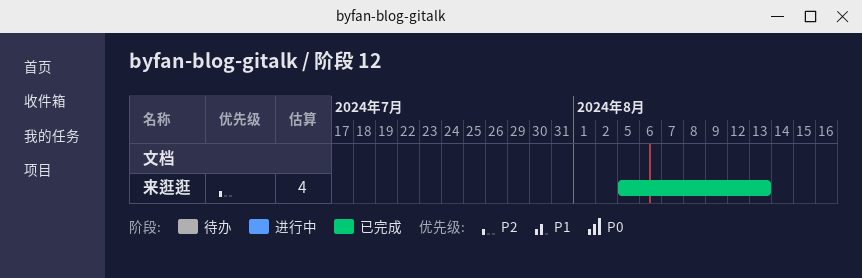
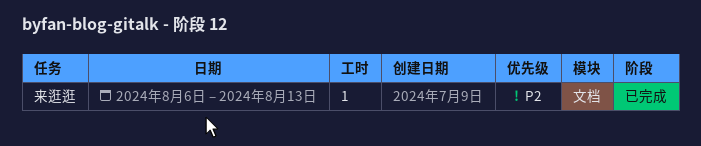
来逛逛, estimate: 4 -> 1
来逛逛, start: Aug 5 -> Aug 6

